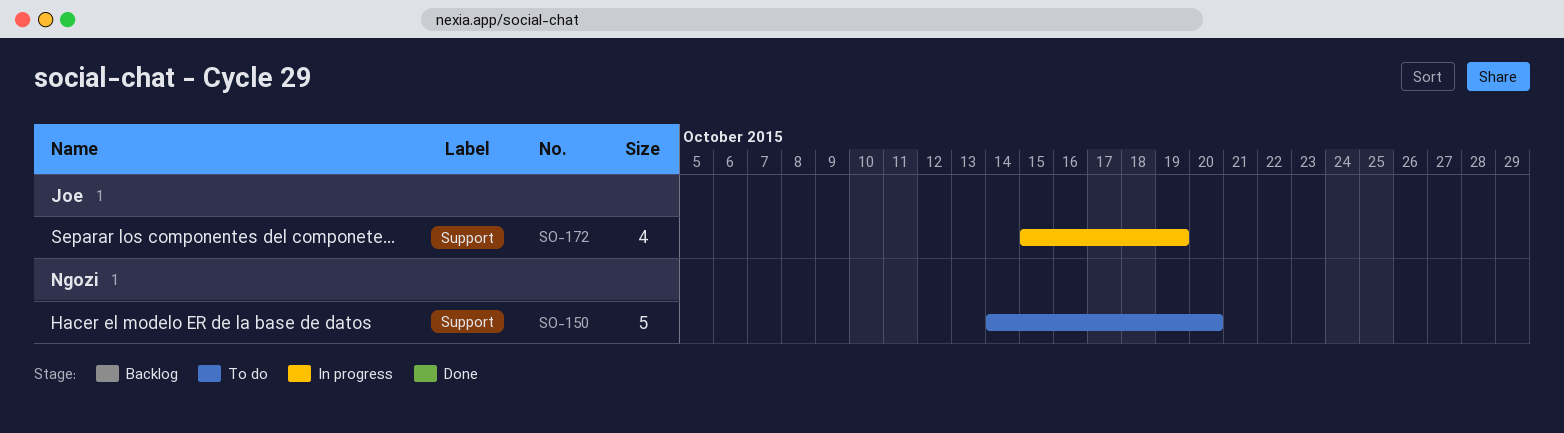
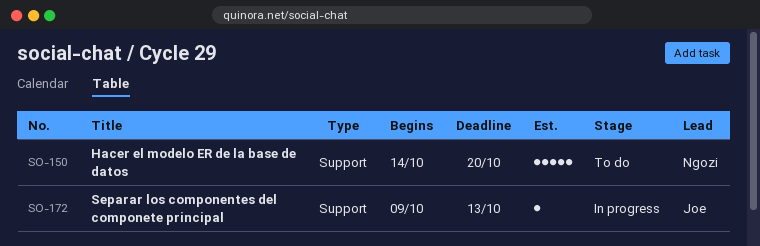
SO-172, estimate: 4 -> 1
SO-172, start: Oct 15 -> Oct 9
SO-172, due: Oct 19 -> Oct 13

